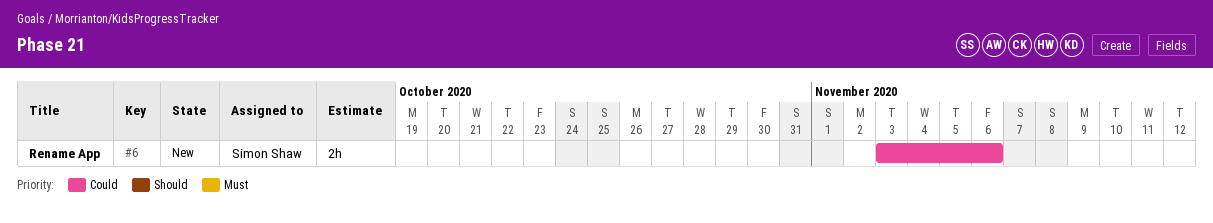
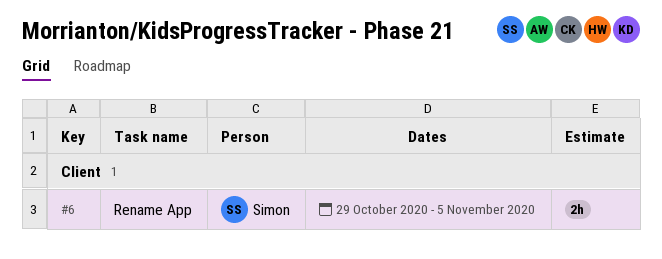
#6, start: Nov 3 -> Oct 29
#6, due: Nov 6 -> Nov 5

